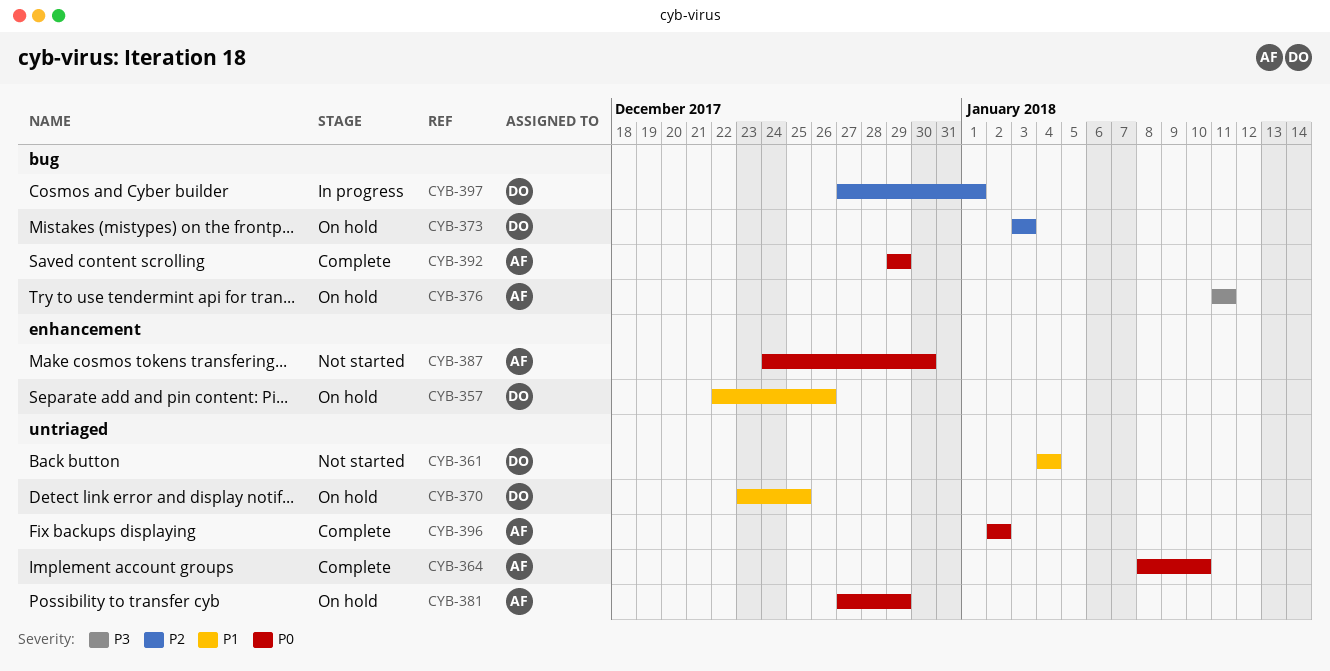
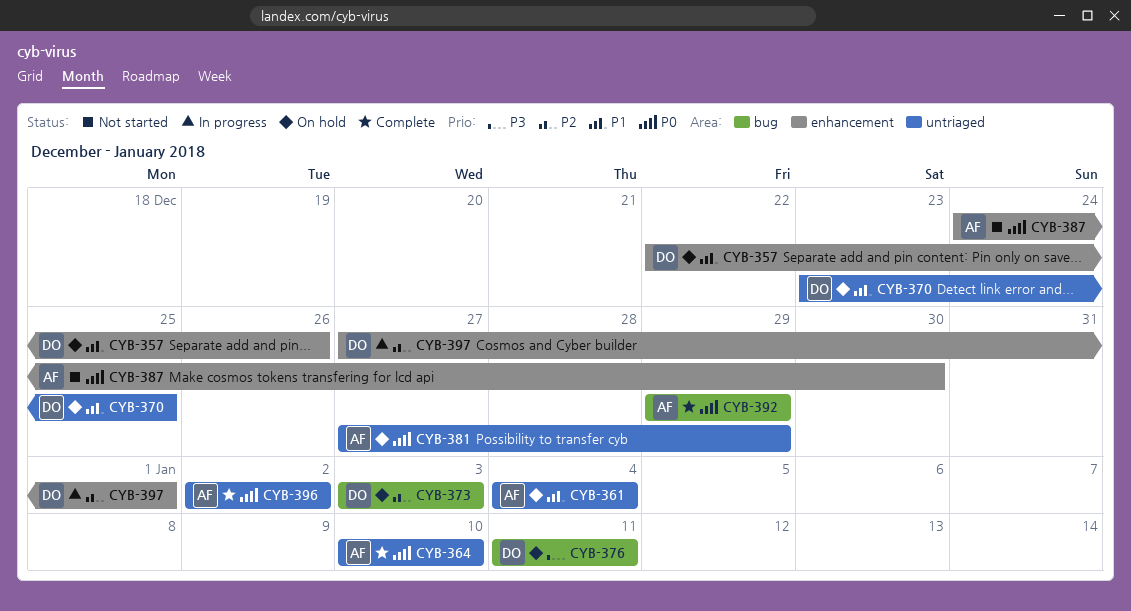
CYB-361, status: Not started -> On hold
CYB-361, owner: DO -> AF
CYB-364, start: Jan 8 -> Jan 10
CYB-376, owner: AF -> DO
CYB-397, label: bug -> enhancement

